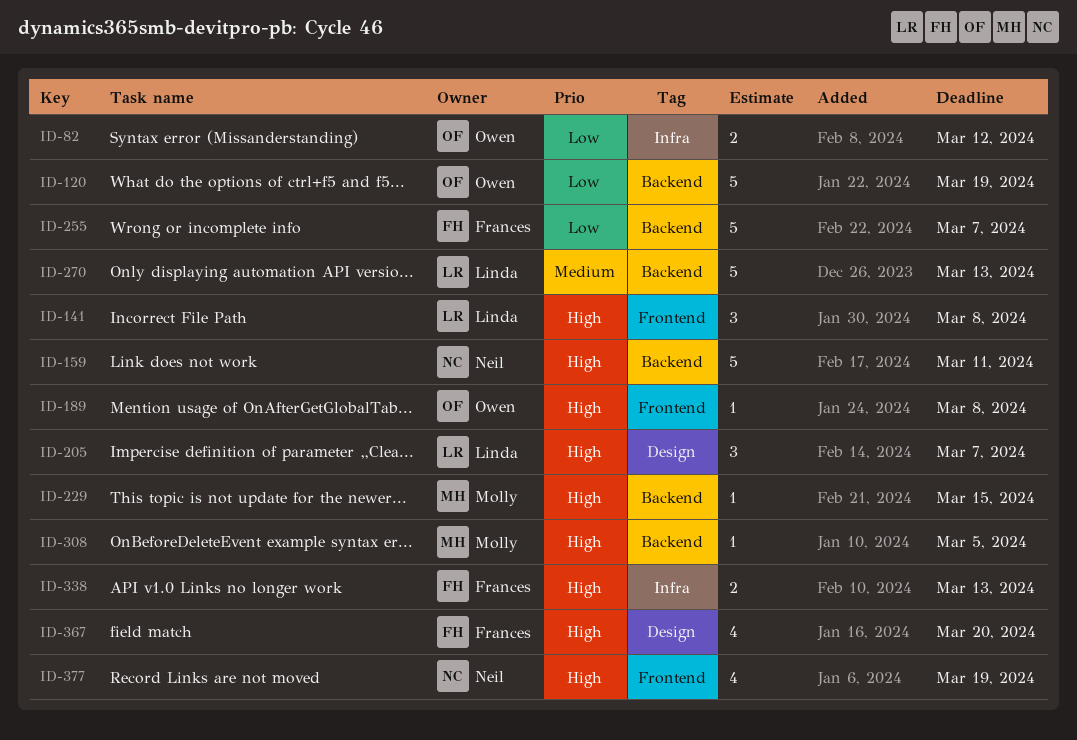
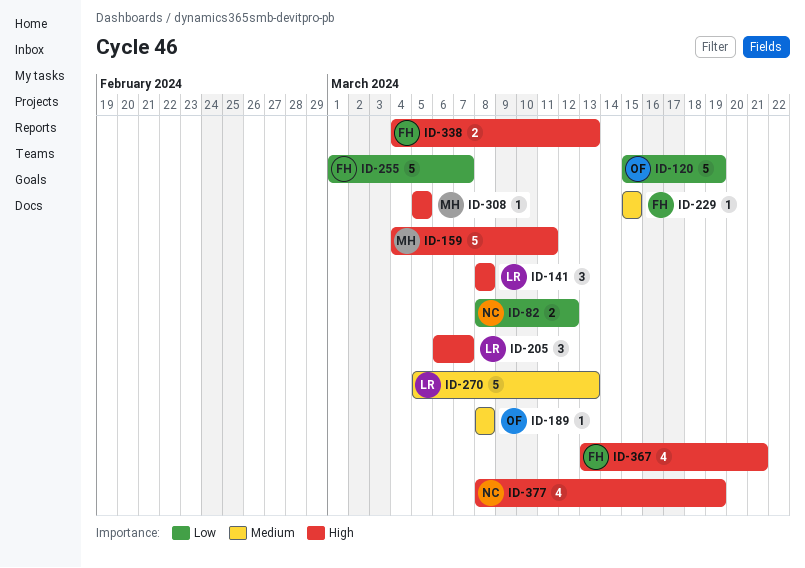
ID-82, owner: Owen -> Neil
ID-159, owner: Neil -> Molly
ID-189, priority: High -> Medium
ID-229, owner: Molly -> Frances
ID-229, priority: High -> Medium
ID-367, due: Mar 20 -> Mar 21

